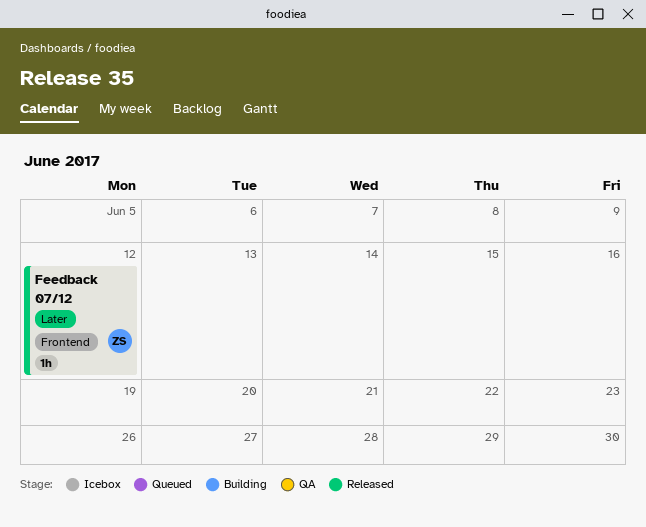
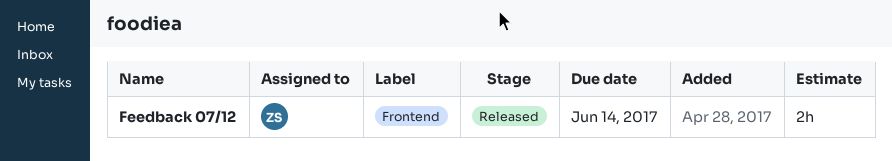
Feedback 07/12, estimate: 1h -> 2h
Feedback 07/12, due: Jun 12 -> Jun 14

